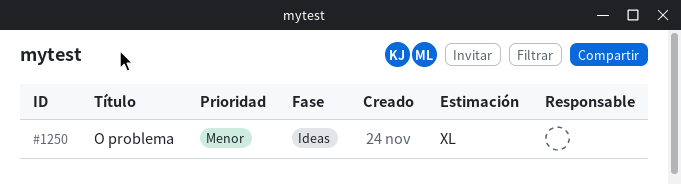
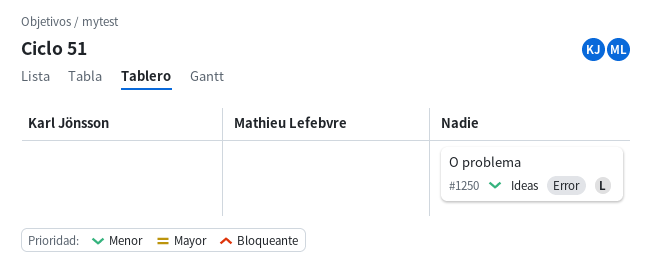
#1250, estimate: XL -> L

